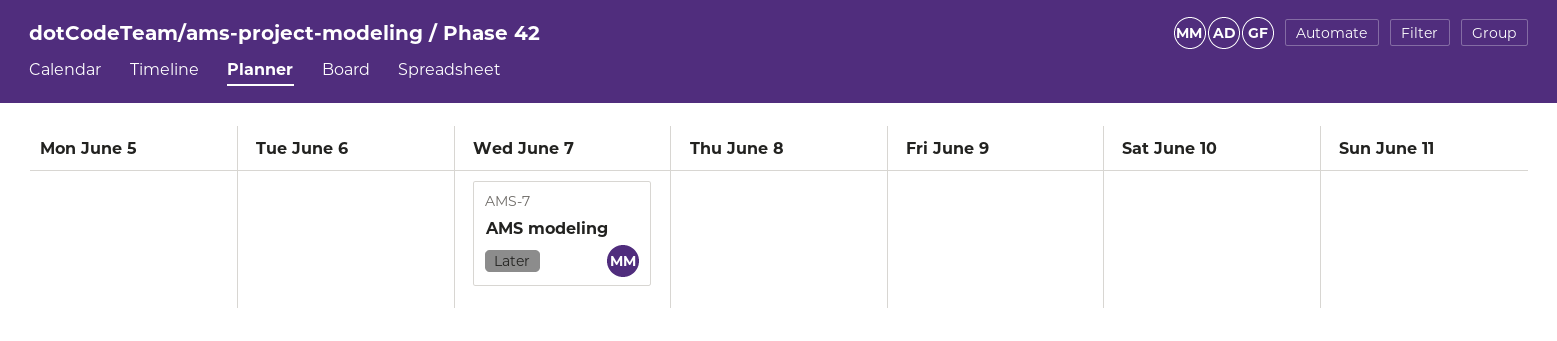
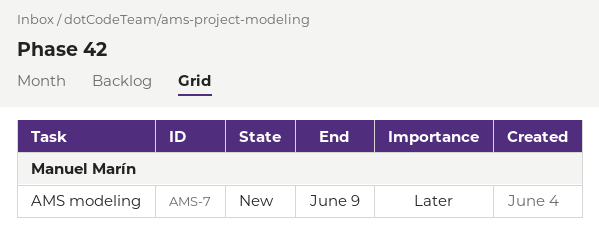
AMS-7, due: Jun 7 -> Jun 9

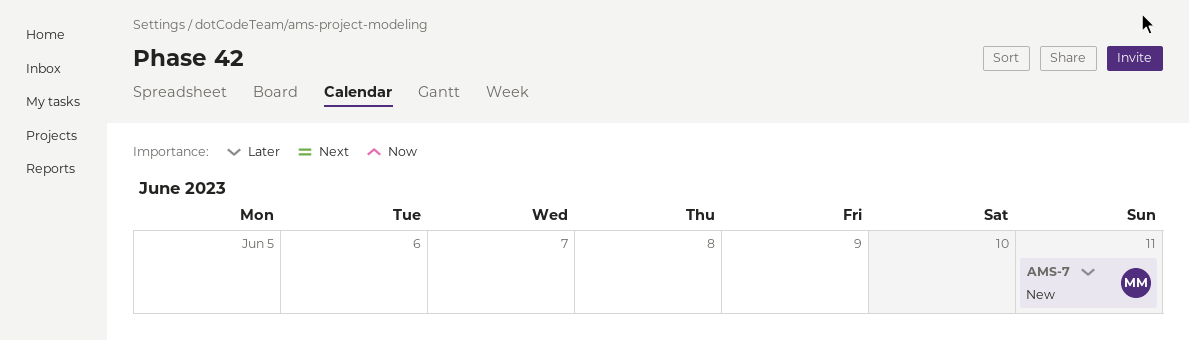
AMS-7, due: Jun 9 -> Jun 11

